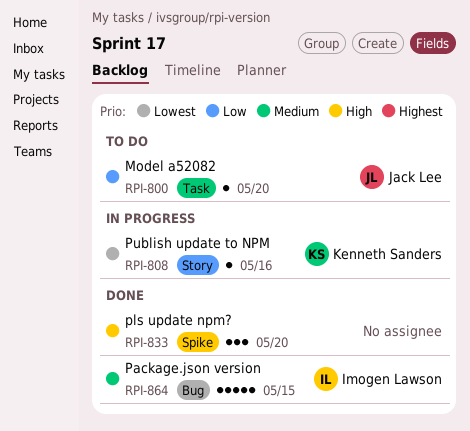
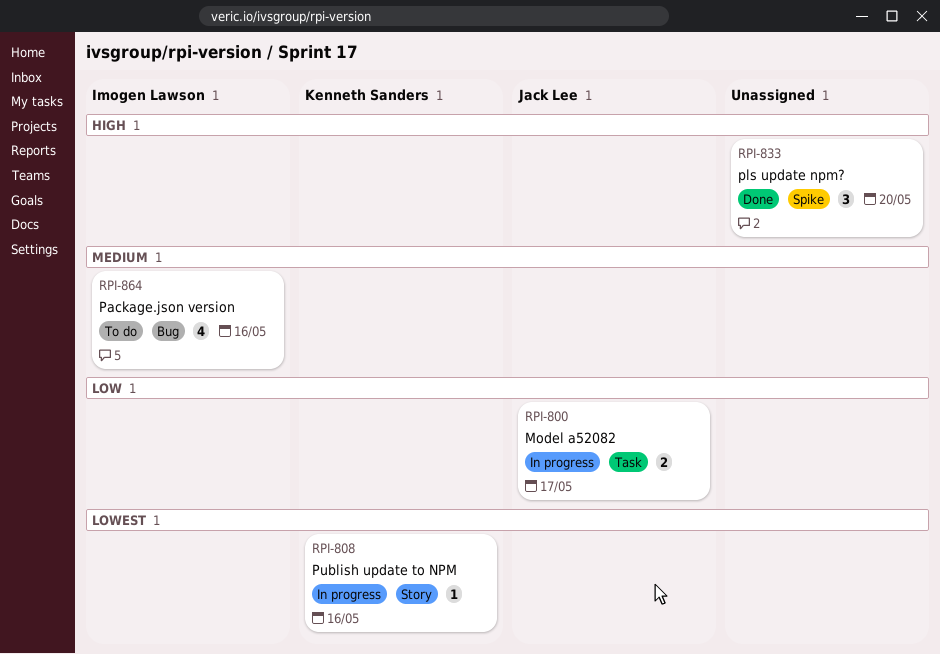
RPI-800, status: To do -> In progress
RPI-800, estimate: 1 -> 2
RPI-800, due: May 20 -> May 17
RPI-864, status: Done -> To do
RPI-864, estimate: 5 -> 4
RPI-864, due: May 15 -> May 16

